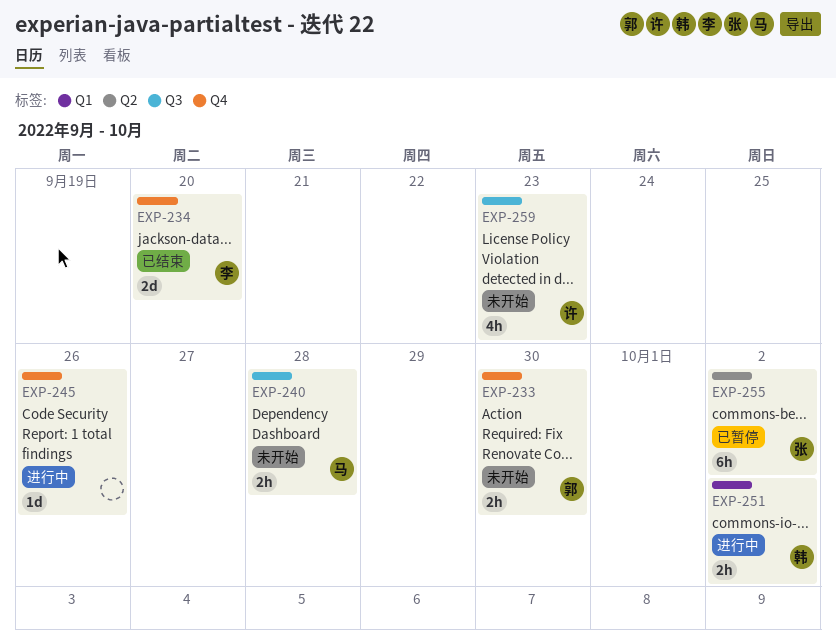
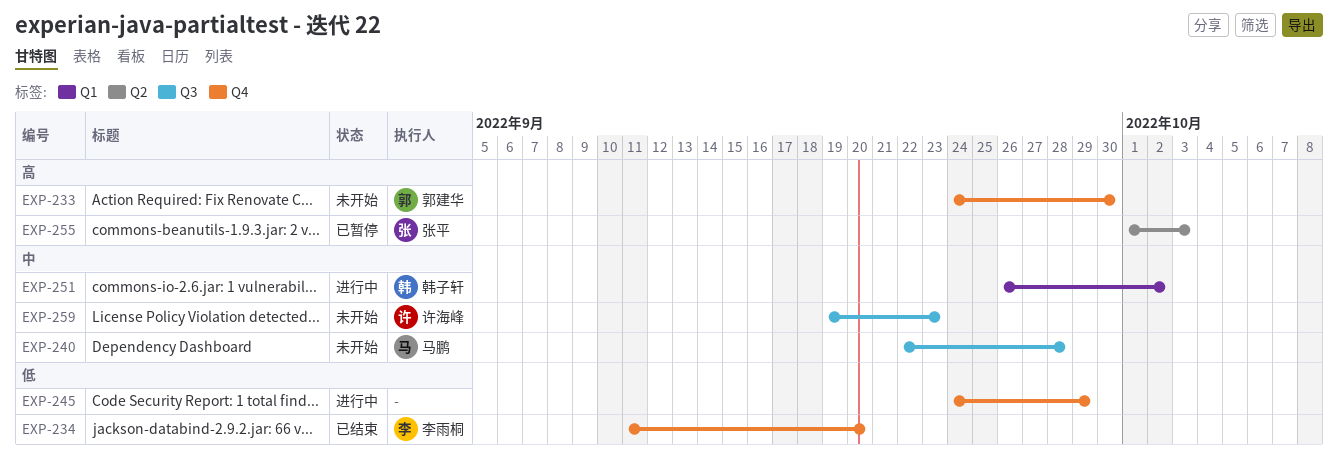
EXP-245, due: Sep 26 -> Sep 29
EXP-255, due: Oct 2 -> Oct 3

